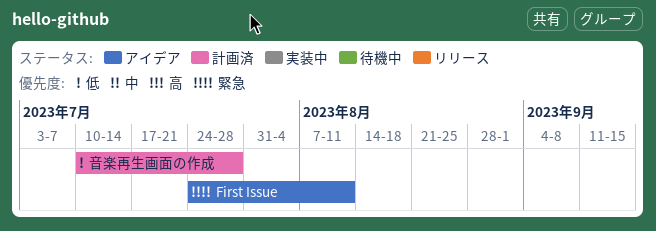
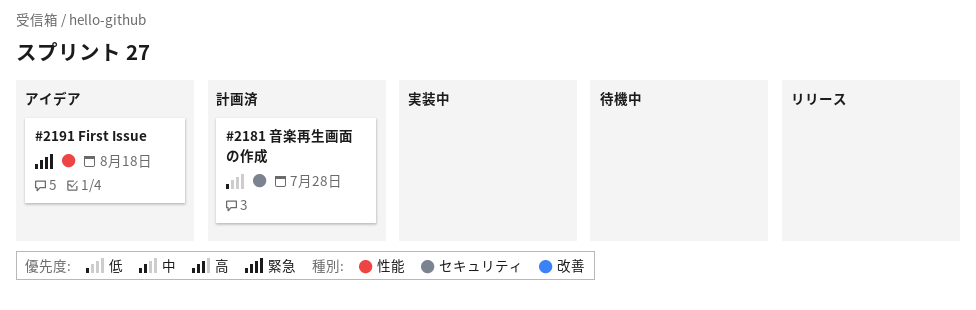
First Issue, due: Aug 11 -> Aug 18

